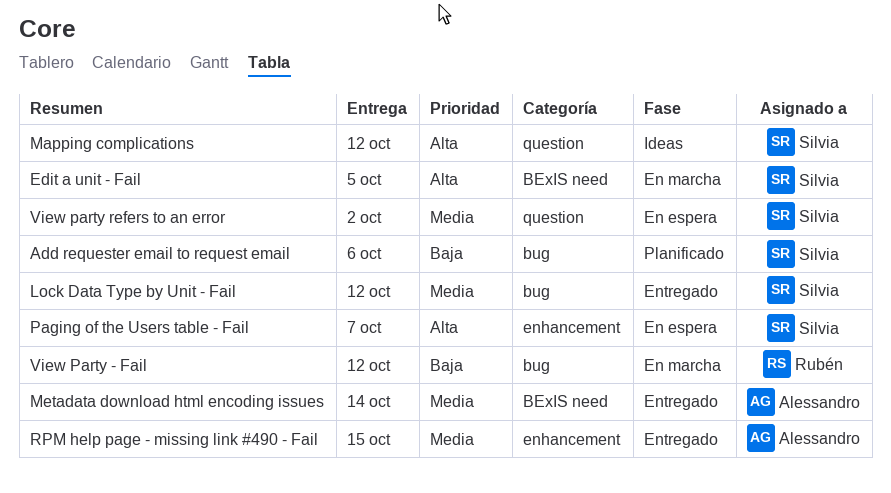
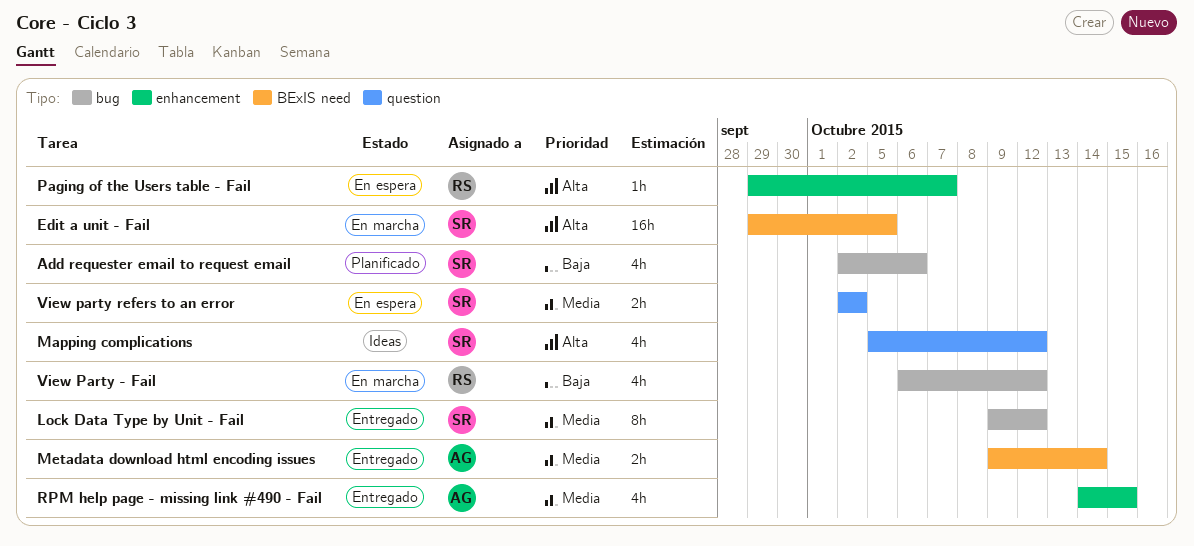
Paging of the Users table - Fail, owner: Silvia -> Rubén

